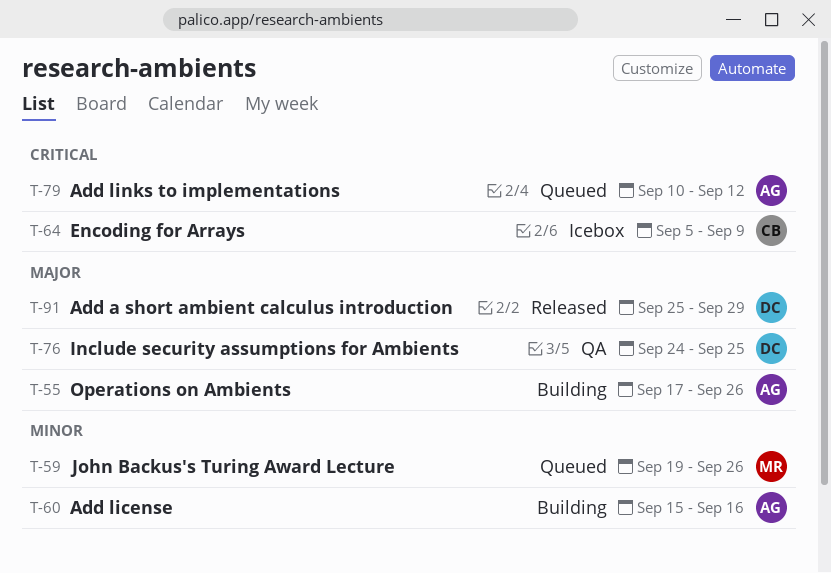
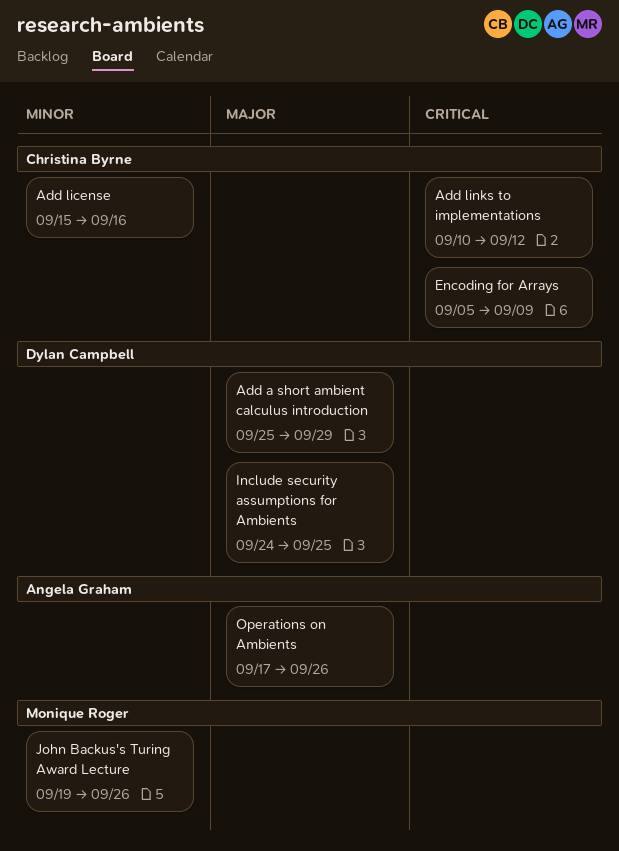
Add license, owner: Angela Graham -> Christina Byrne
Add links to implementations, owner: Angela Graham -> Christina Byrne

